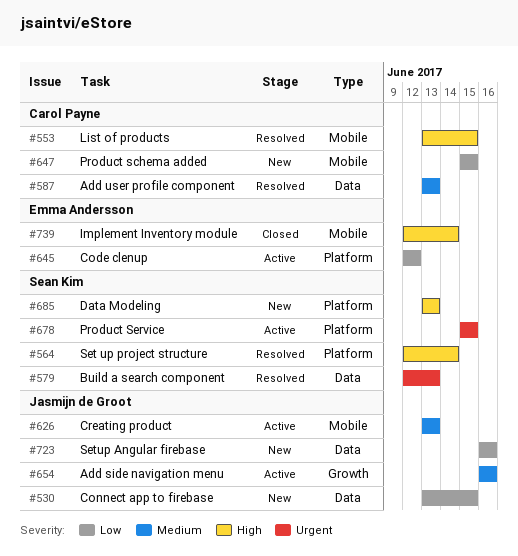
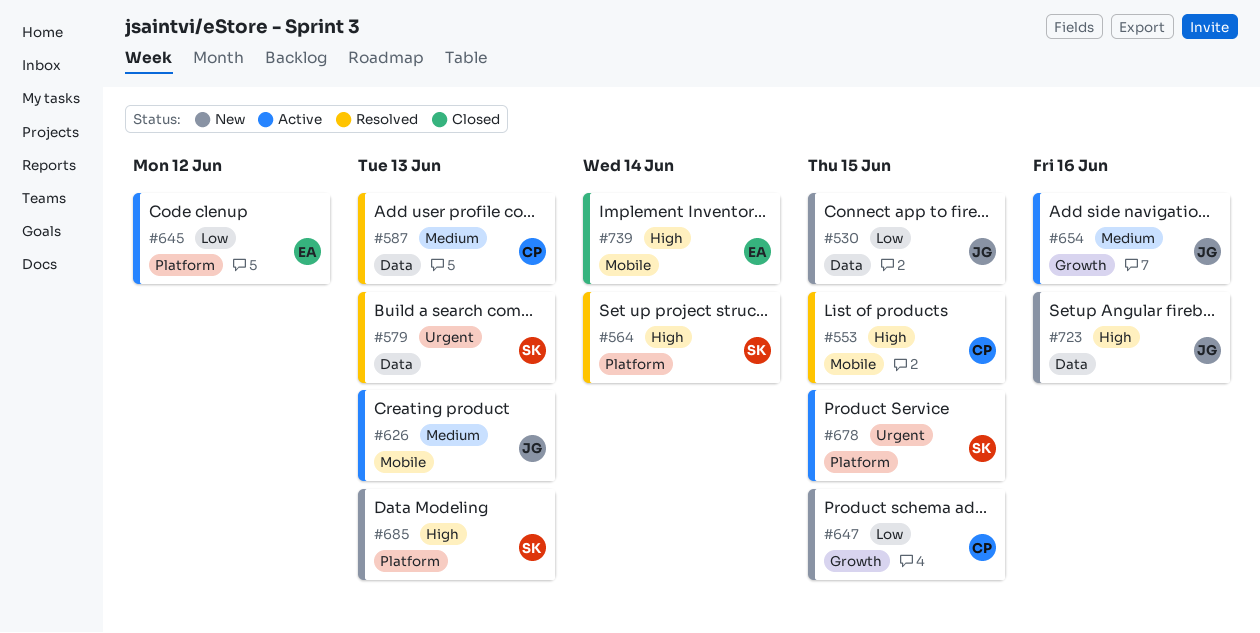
#647, label: Mobile -> Growth
#723, priority: Low -> High

